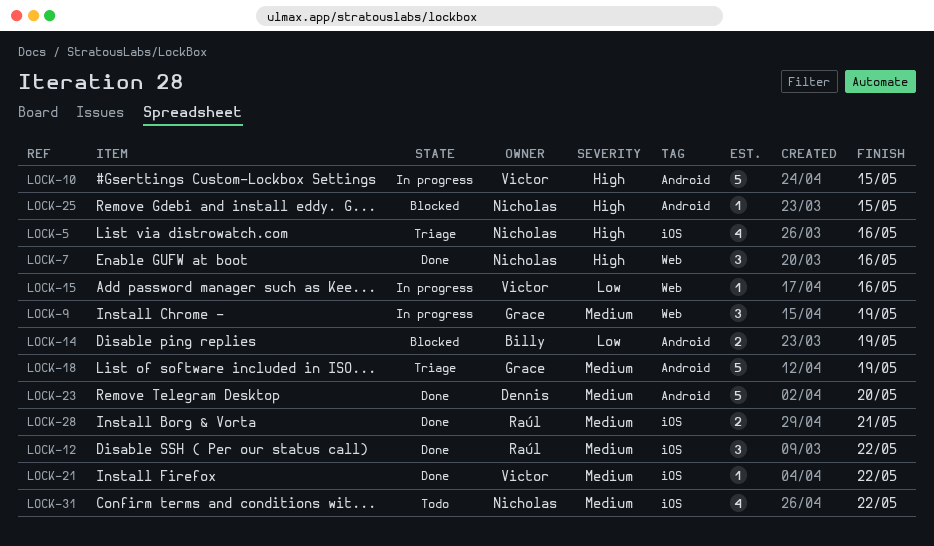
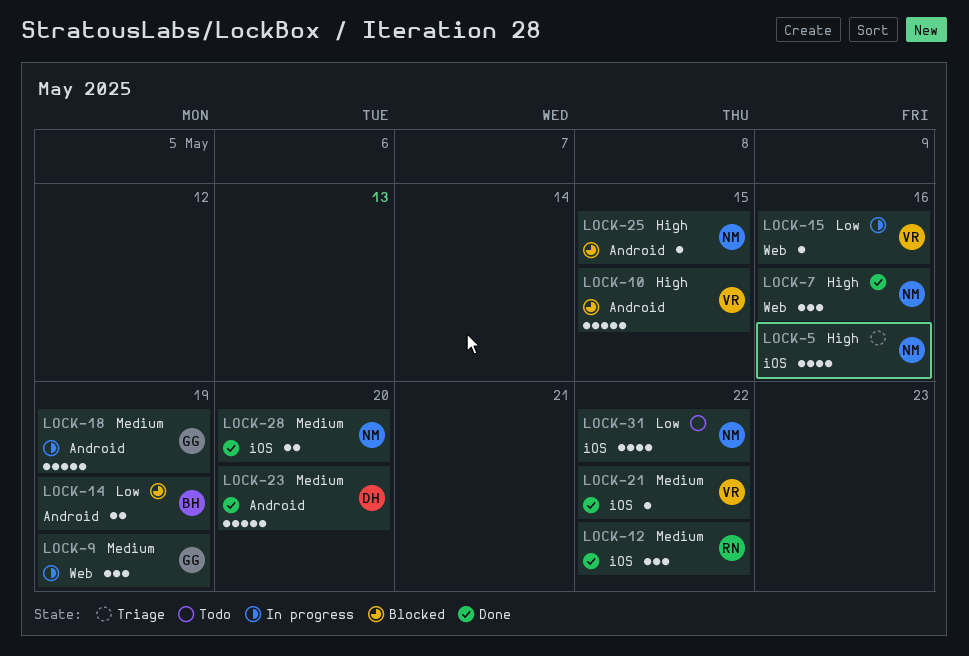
LOCK-10, status: In progress -> Blocked
LOCK-18, status: Triage -> In progress
LOCK-28, owner: Raúl -> Nicholas
LOCK-28, due: May 21 -> May 20
LOCK-31, priority: Medium -> Low

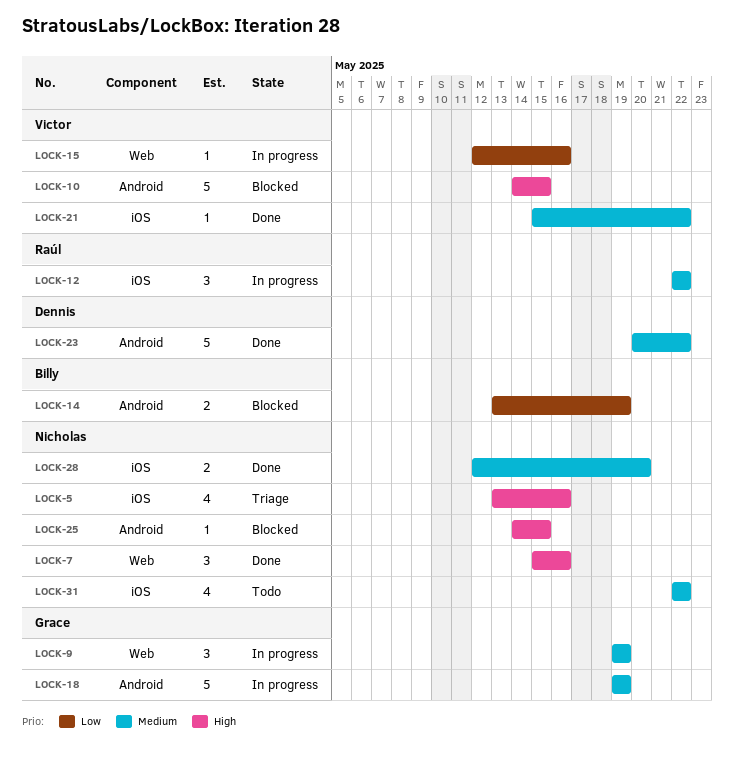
LOCK-12, status: Done -> In progress
LOCK-23, due: May 20 -> May 22
LOCK-31, priority: Low -> Medium

